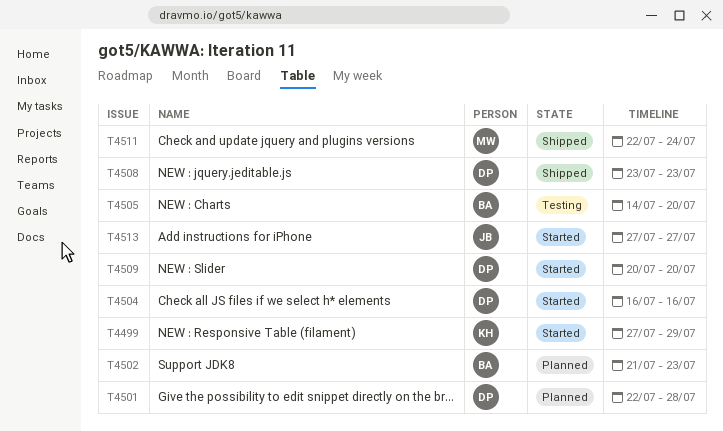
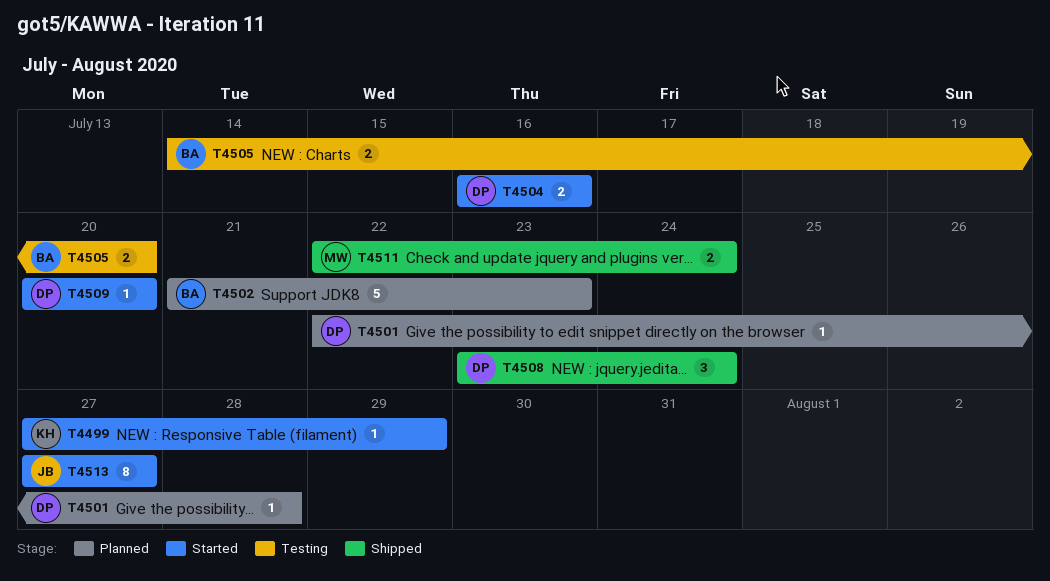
T4508, due: Jul 23 -> Jul 24

